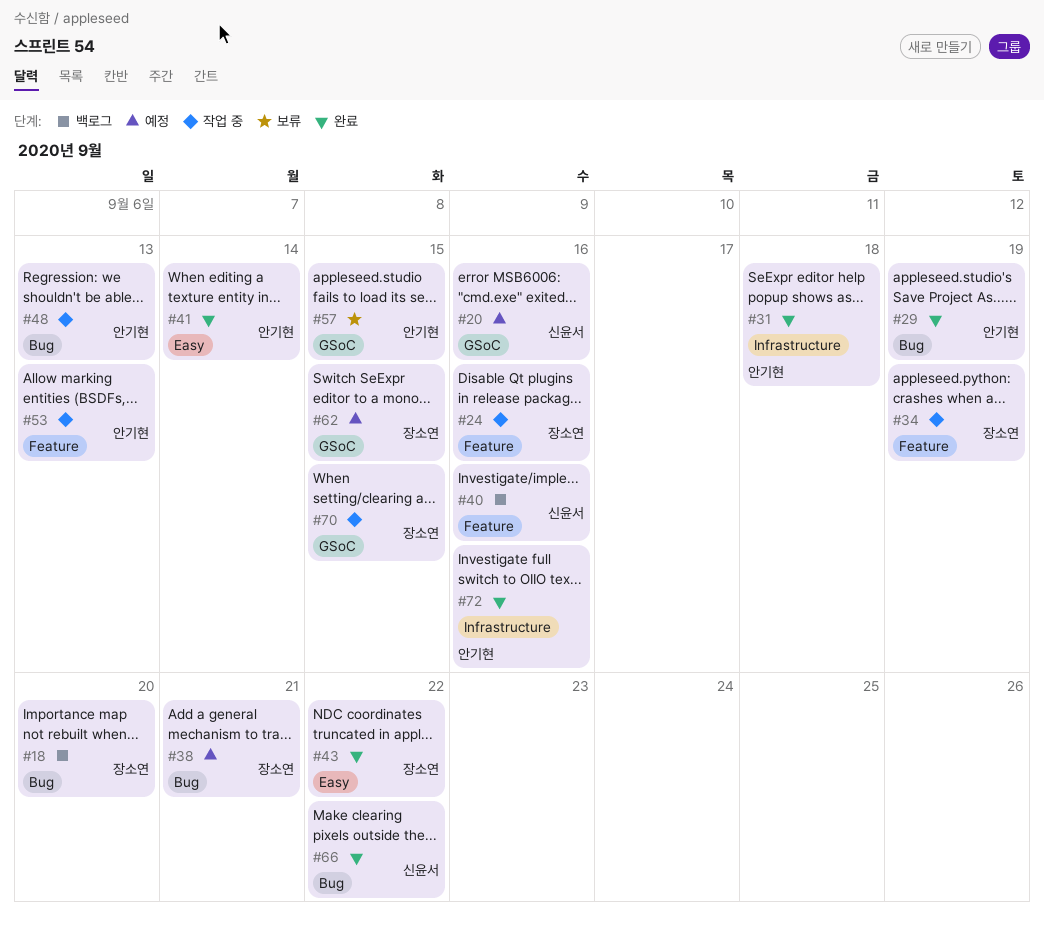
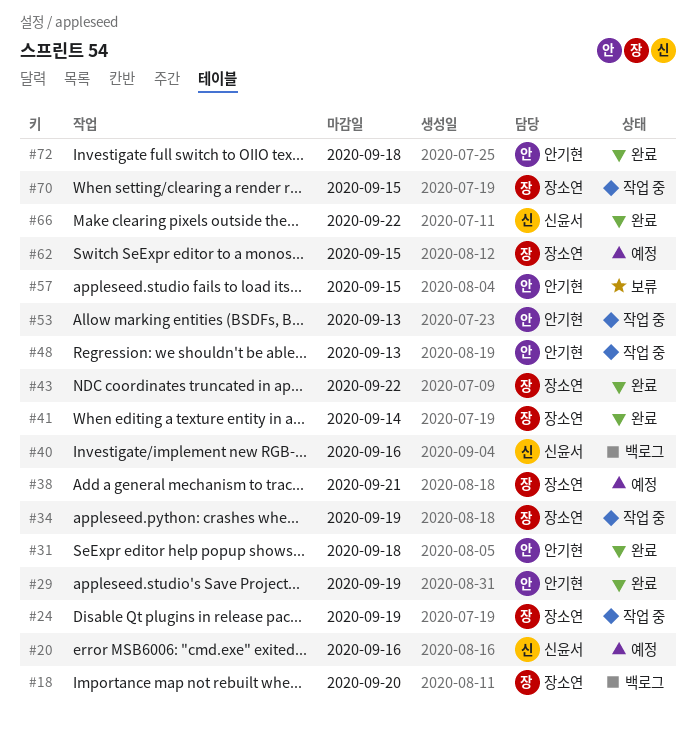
#24, due: Sep 16 -> Sep 19
#41, owner: 안기현 -> 장소연
#72, due: Sep 16 -> Sep 18

